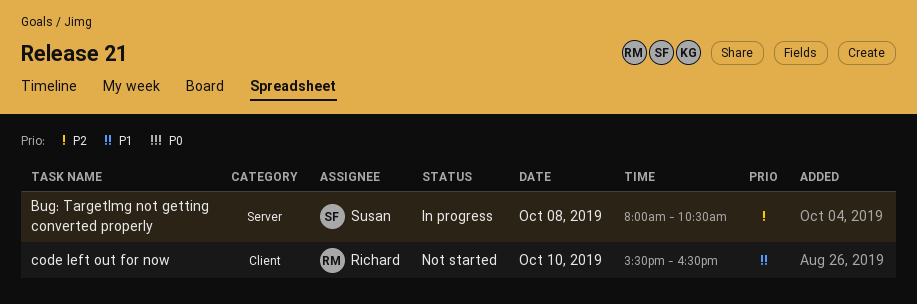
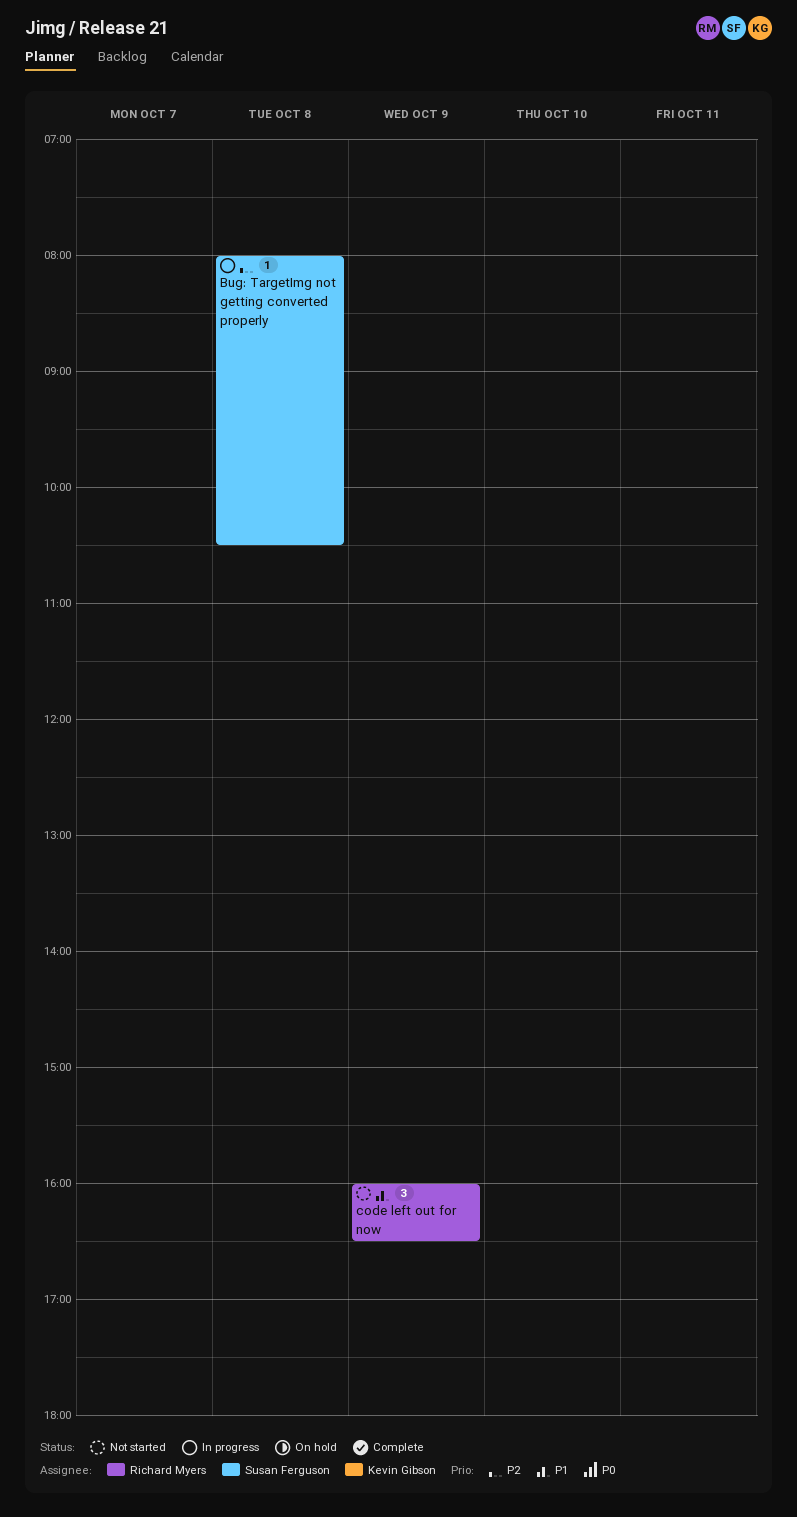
code left out for now, day: Oct 10 -> Oct 9
code left out for now, begins: 15:30 -> 16:00

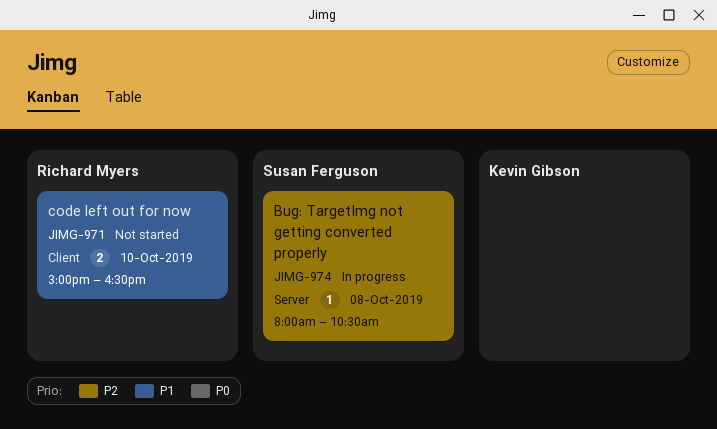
code left out for now, estimate: 3 -> 2
code left out for now, day: Oct 9 -> Oct 10
code left out for now, begins: 16:00 -> 15:00

